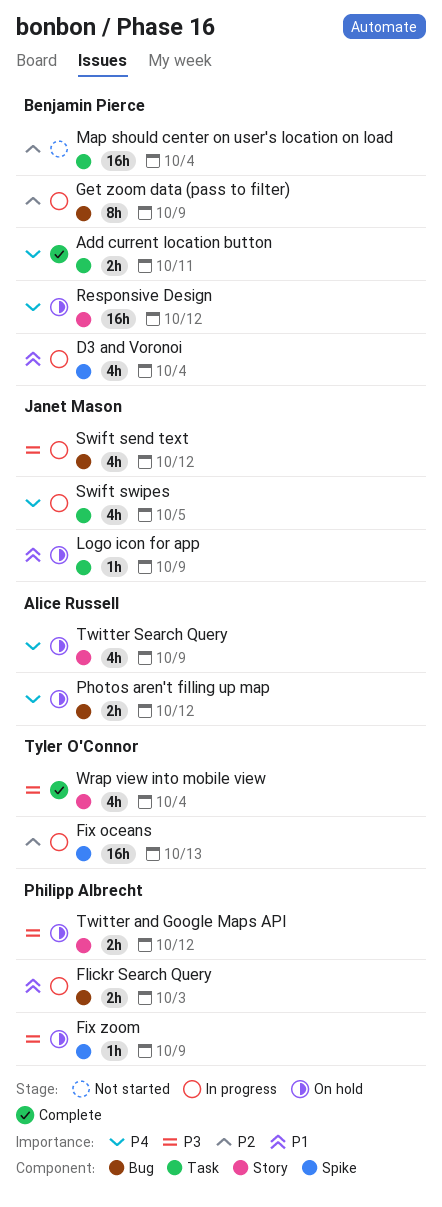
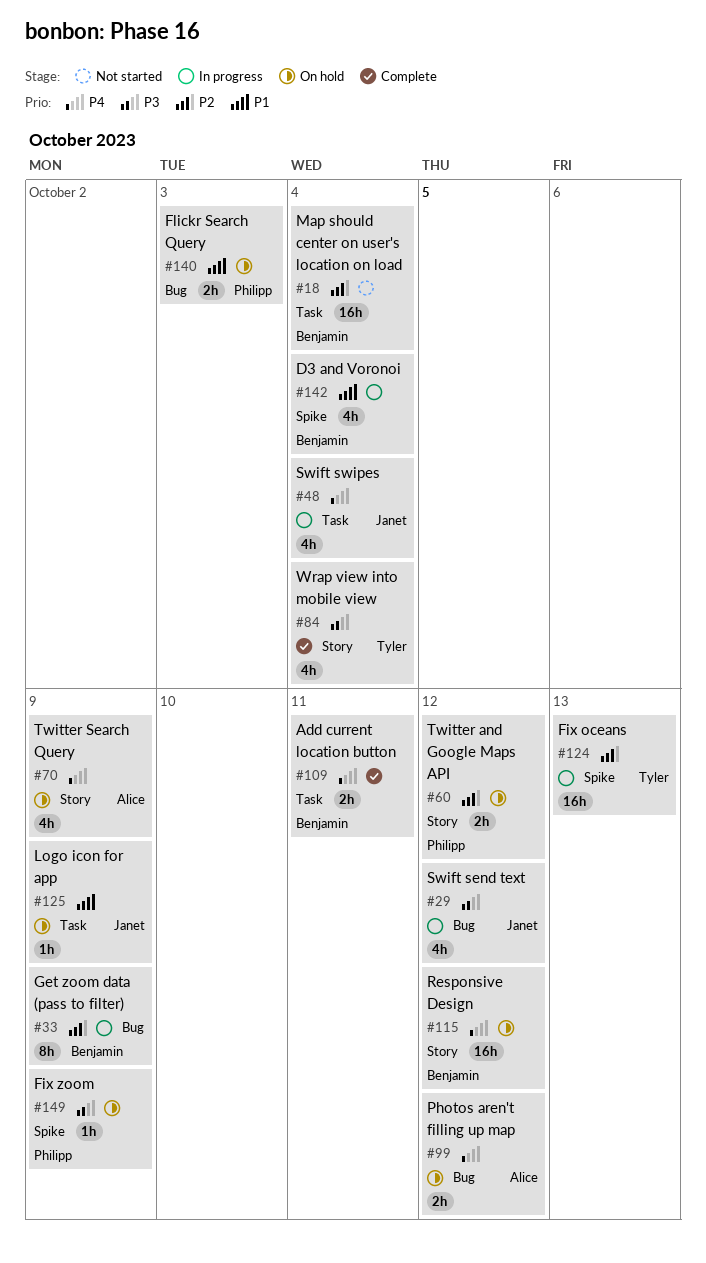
Flickr Search Query, status: In progress -> On hold
Swift swipes, due: Oct 5 -> Oct 4
Twitter and Google Maps API, priority: P3 -> P2

